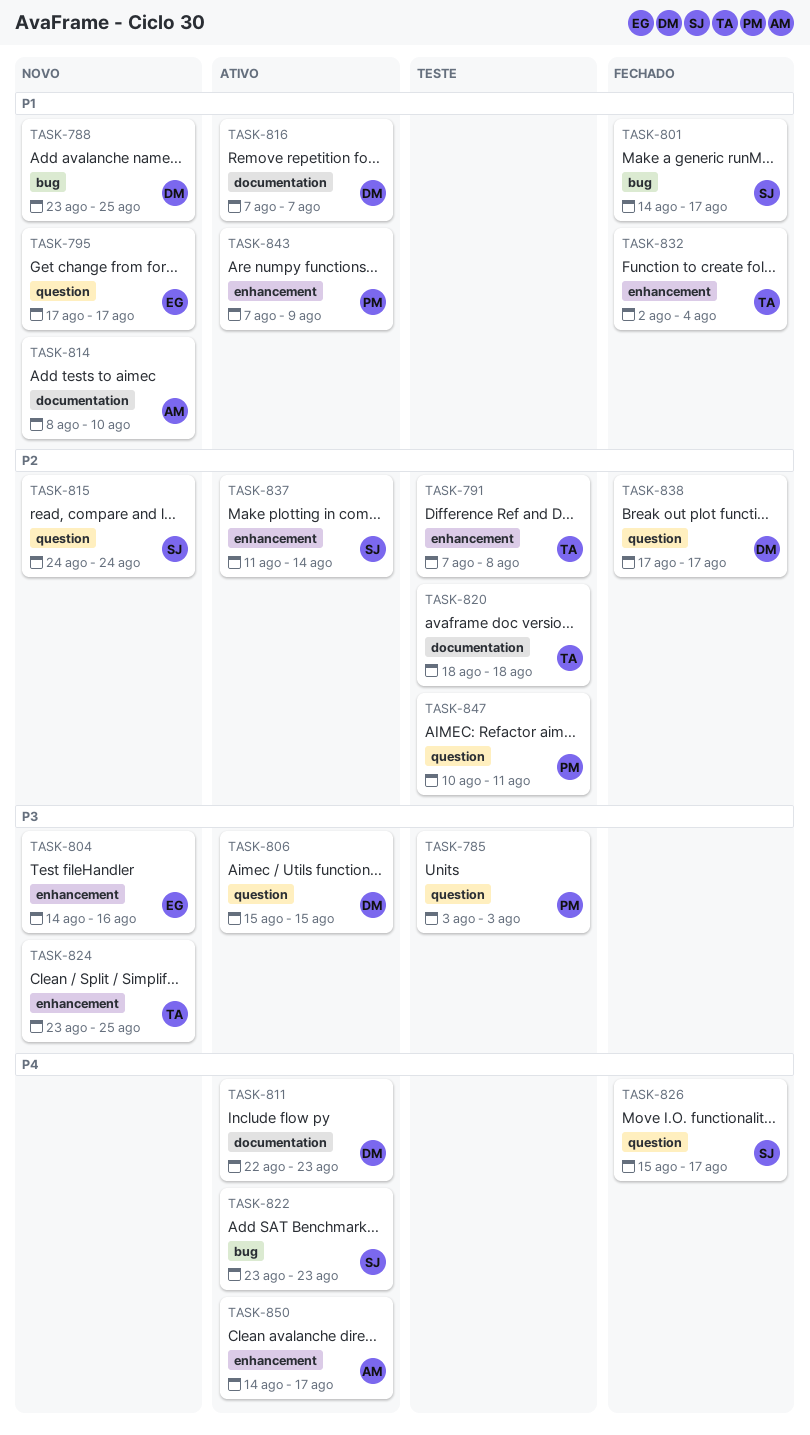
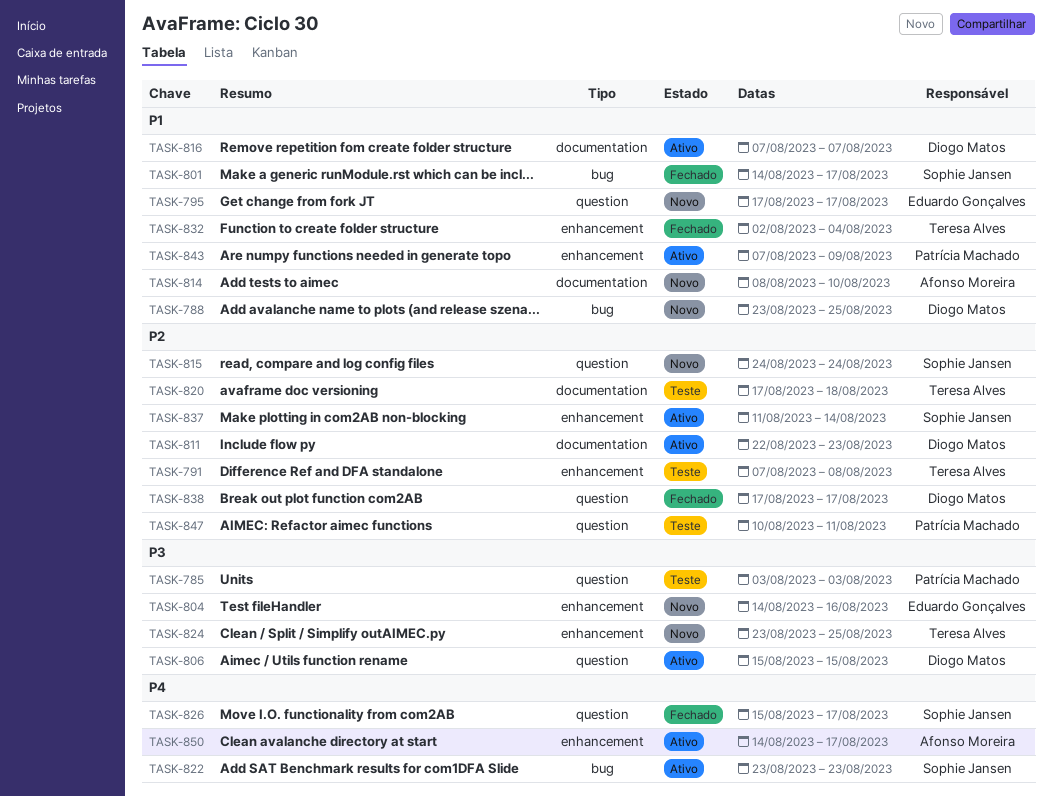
TASK-811, priority: P4 -> P2
TASK-820, start: Aug 18 -> Aug 17

